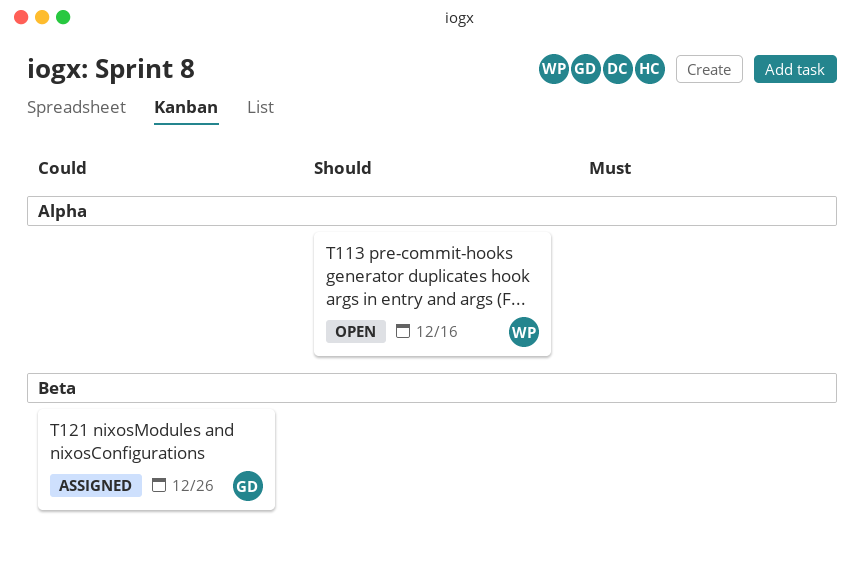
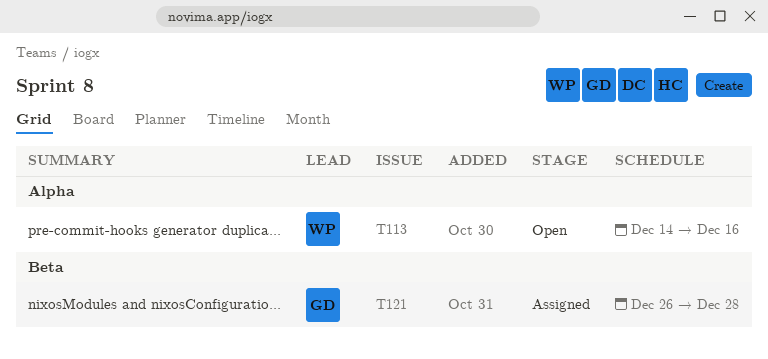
T121, due: Dec 26 -> Dec 28

